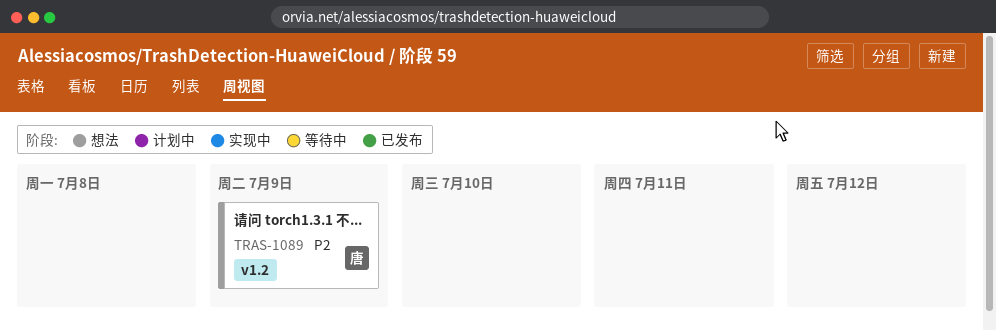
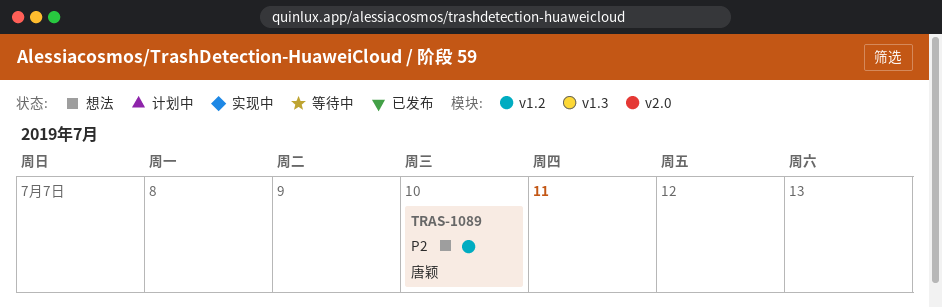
TRAS-1089, due: Jul 9 -> Jul 10

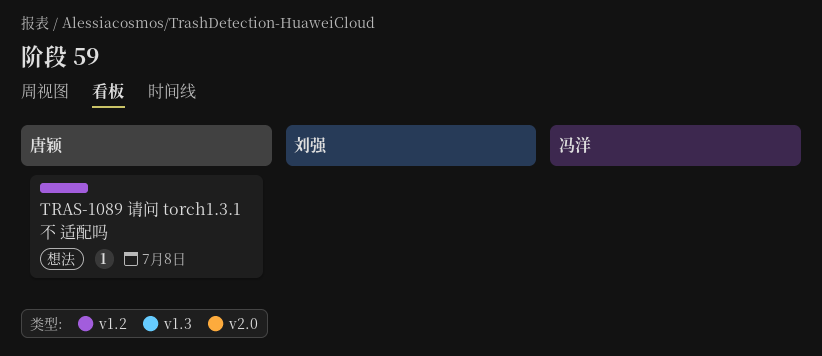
TRAS-1089, due: Jul 10 -> Jul 8

